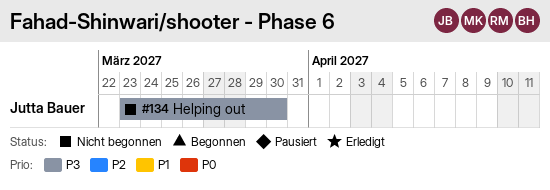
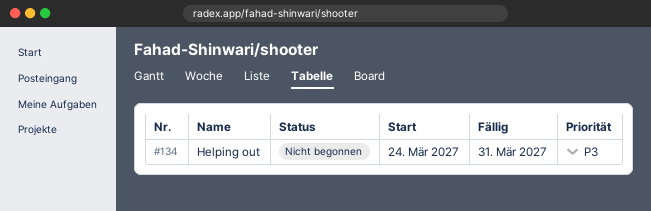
#134, start: Mar 23 -> Mar 24
#134, due: Mar 30 -> Mar 31

